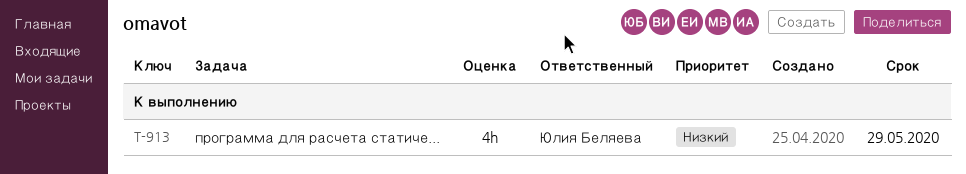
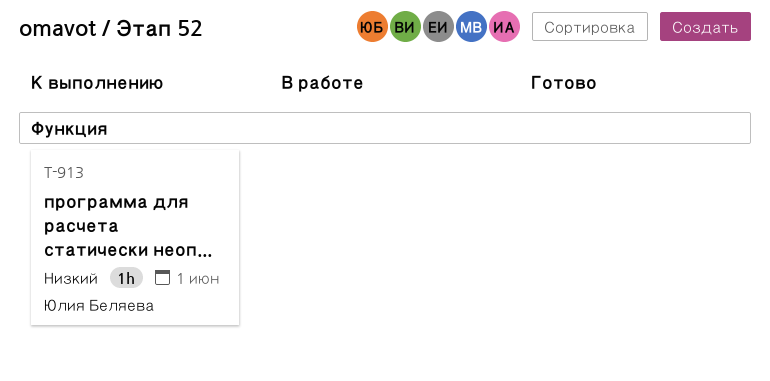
T-913, estimate: 4h -> 1h
T-913, due: May 29 -> Jun 1

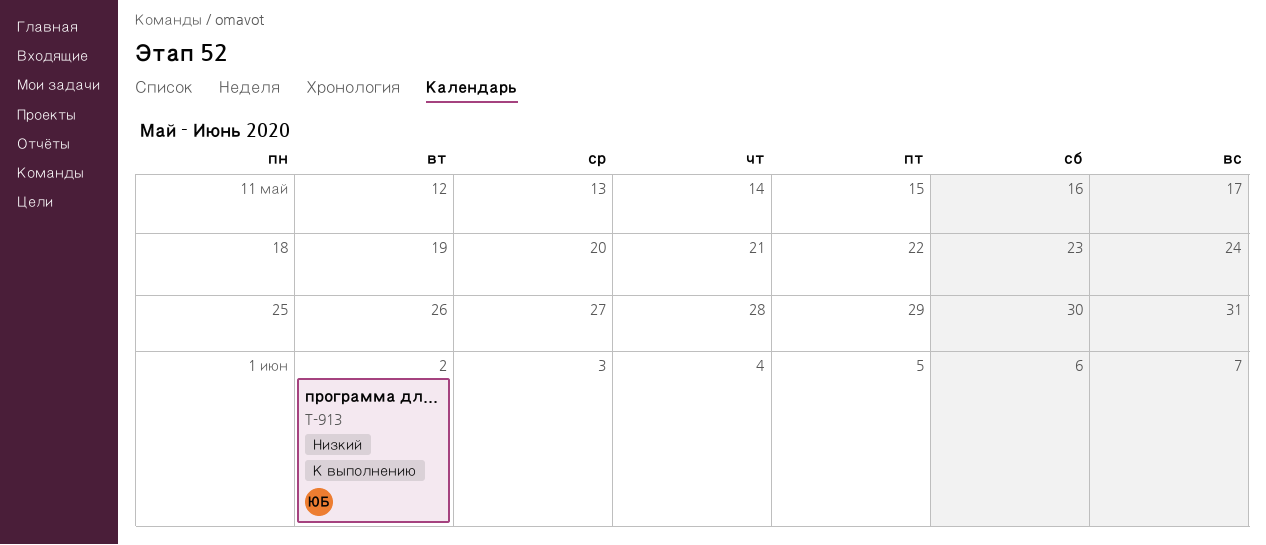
T-913, due: Jun 1 -> Jun 2

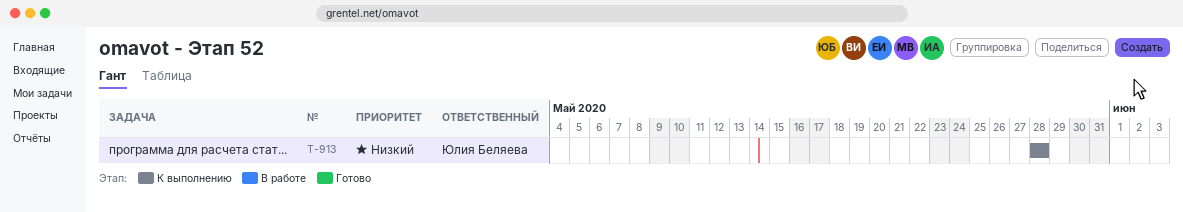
T-913, due: Jun 2 -> May 28

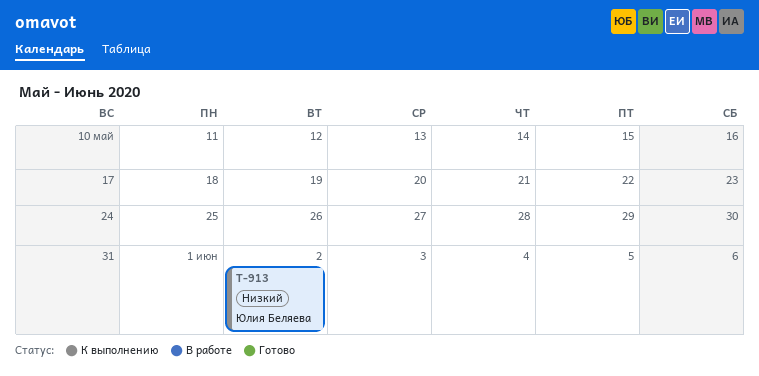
T-913, due: May 28 -> Jun 2

